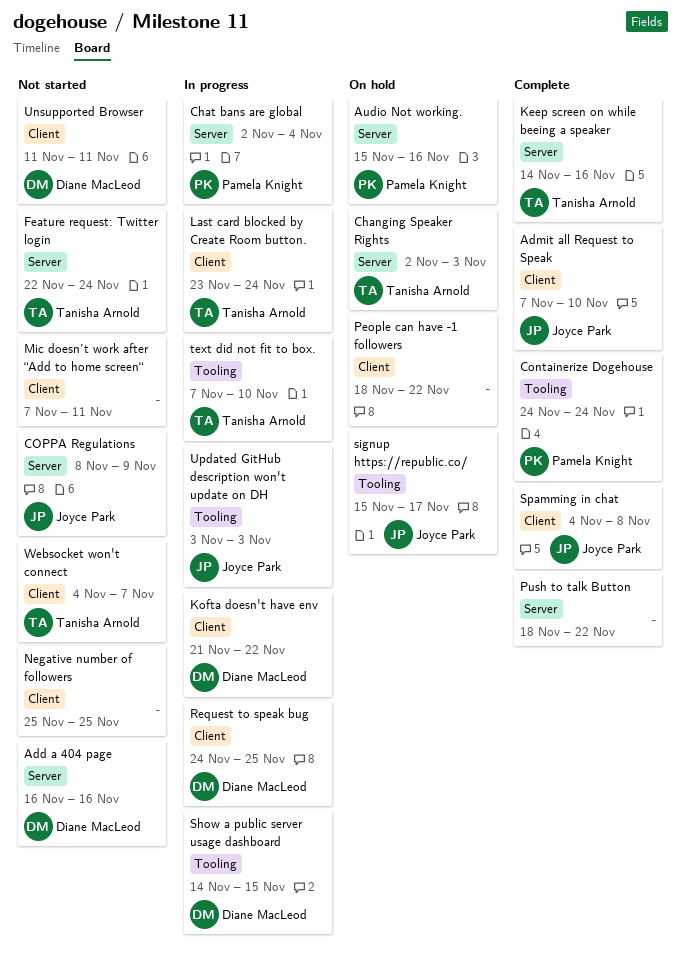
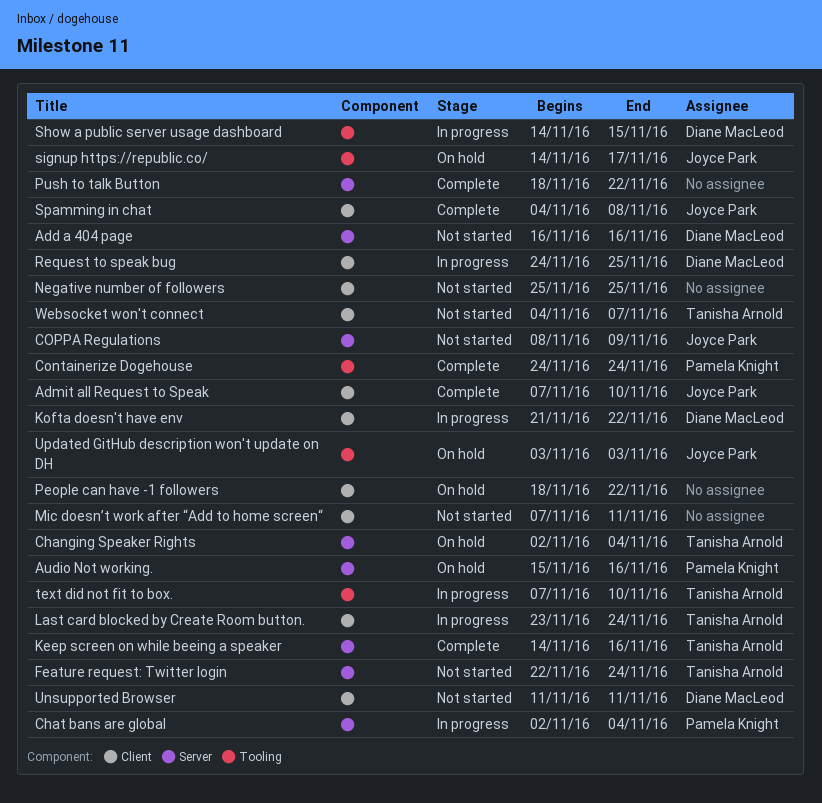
Changing Speaker Rights, due: Nov 3 -> Nov 4
signup https://republic.co/, start: Nov 15 -> Nov 14
Updated GitHub description won't update on DH, status: In progress -> On hold

